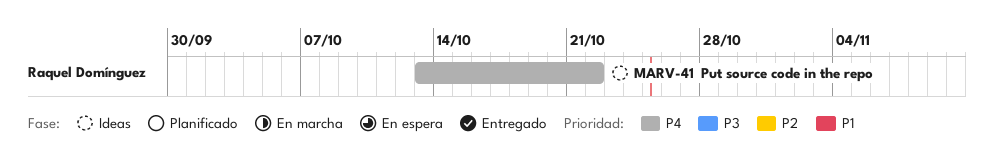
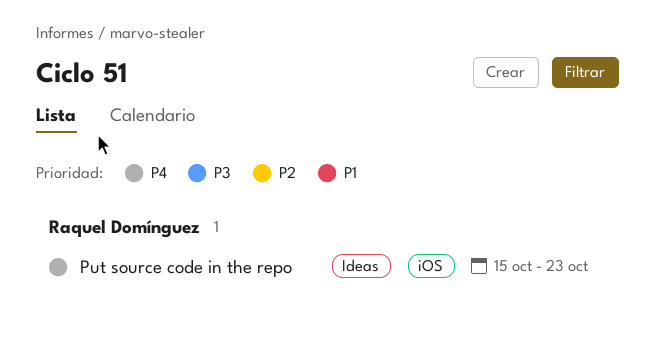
Put source code in the repo, start: Oct 13 -> Oct 15
Put source code in the repo, due: Oct 22 -> Oct 23

